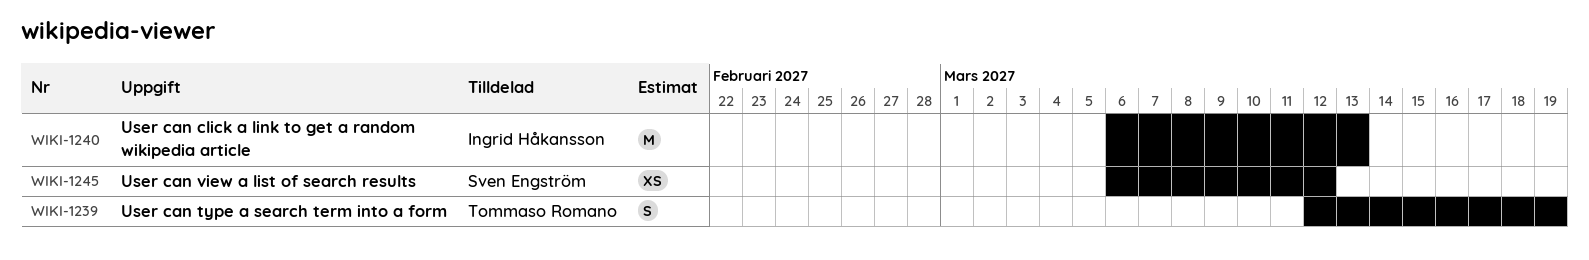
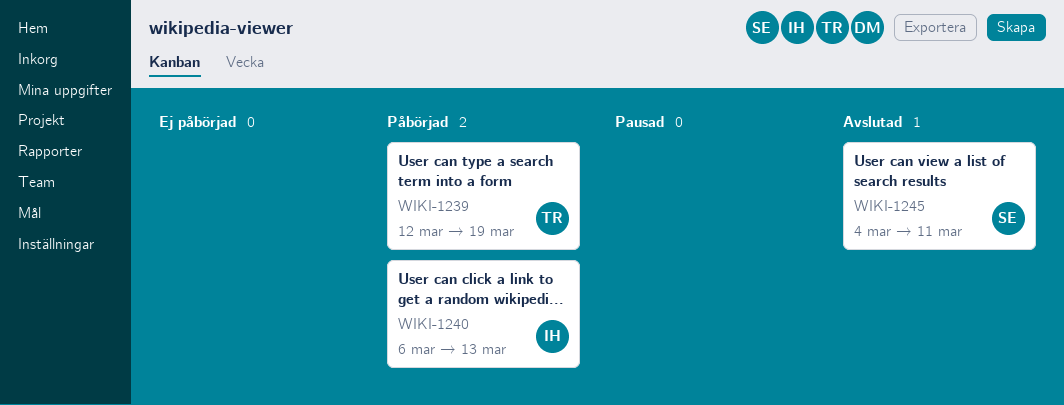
WIKI-1245, start: Mar 6 -> Mar 4
WIKI-1245, due: Mar 12 -> Mar 11

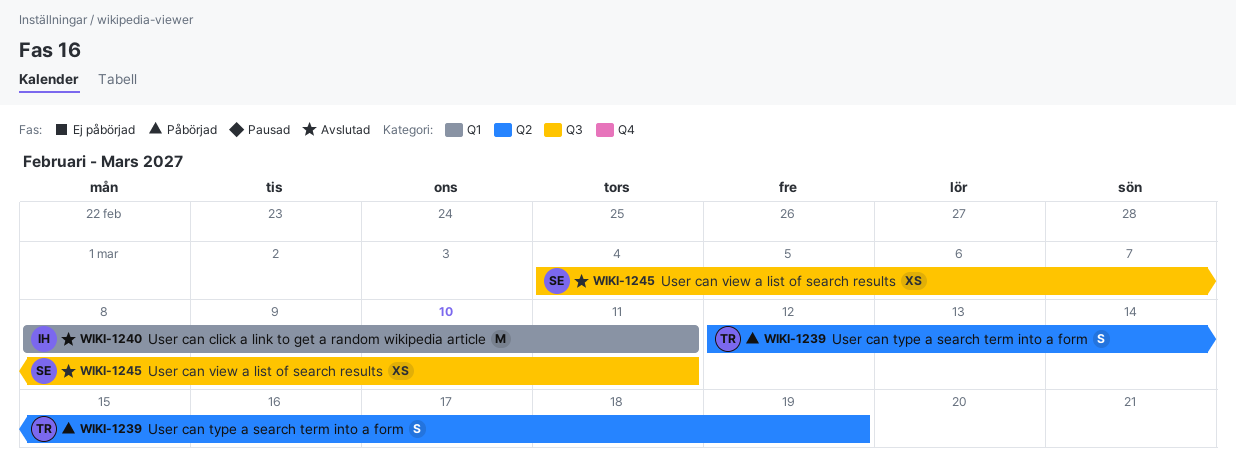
WIKI-1240, status: Påbörjad -> Avslutad
WIKI-1240, start: Mar 6 -> Mar 8
WIKI-1240, due: Mar 13 -> Mar 11

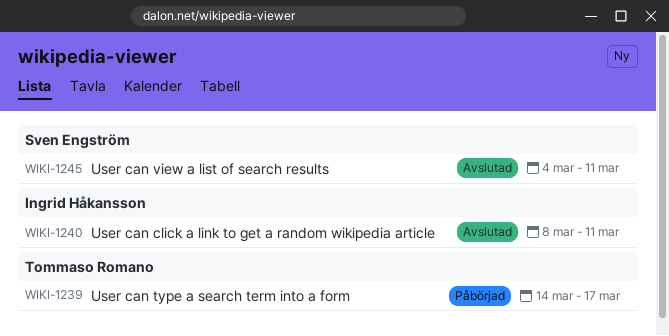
WIKI-1239, start: Mar 12 -> Mar 14
WIKI-1239, due: Mar 19 -> Mar 17

